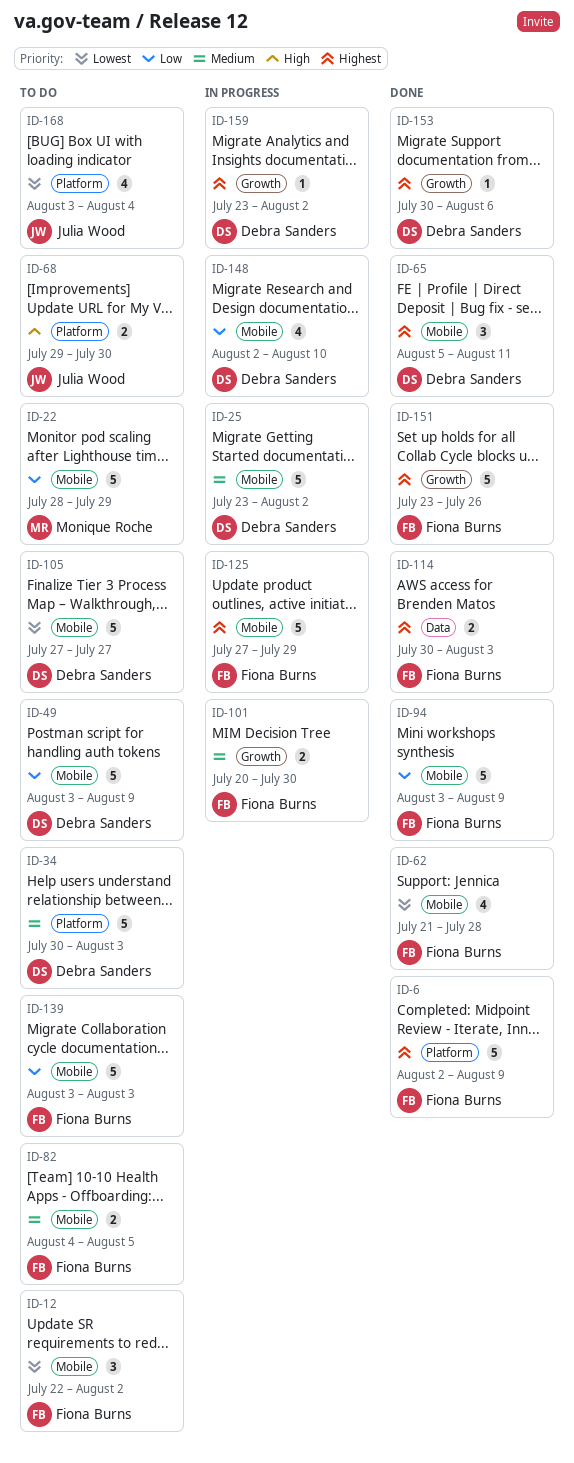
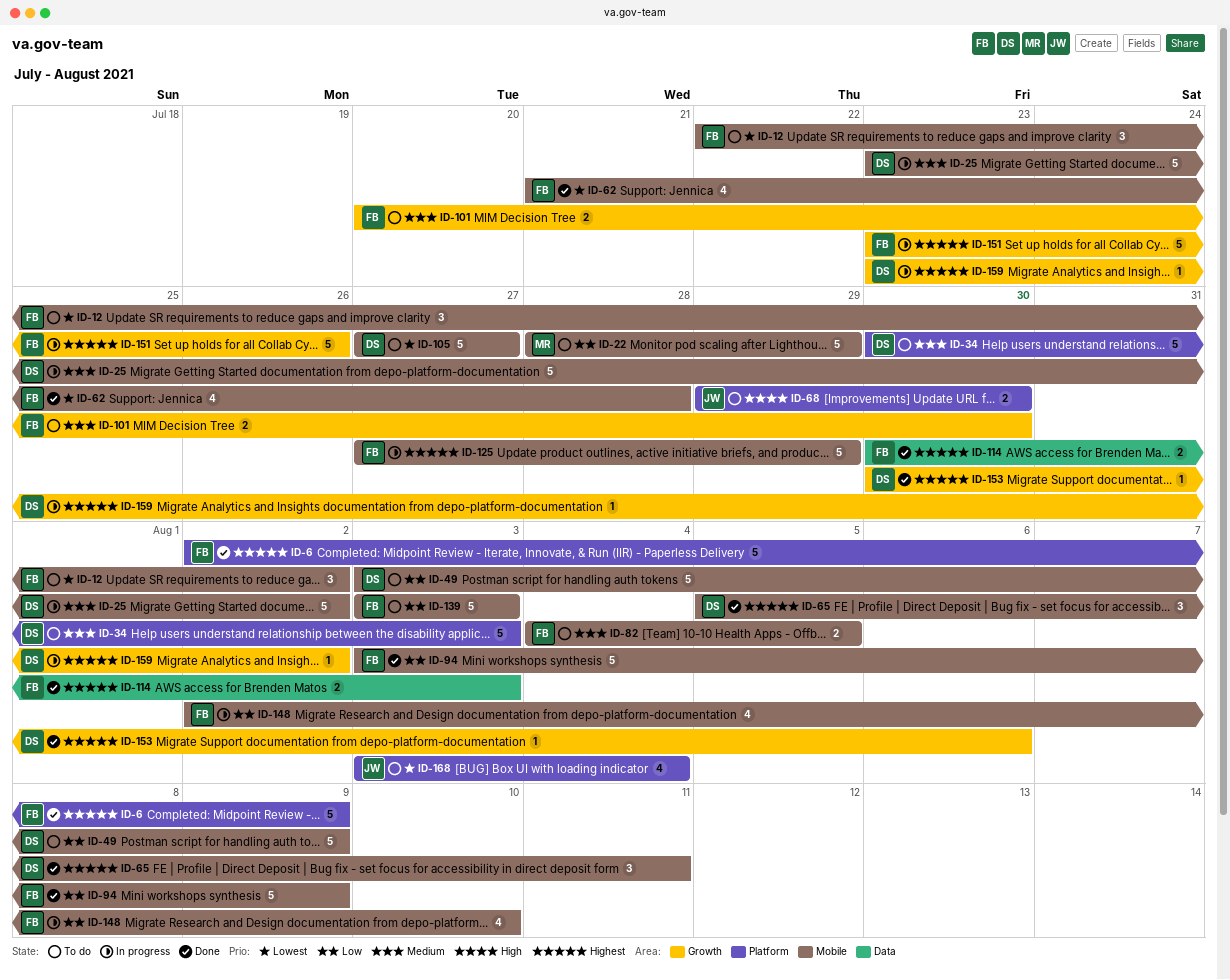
ID-101, status: In progress -> To do
ID-148, owner: Debra Sanders -> Fiona Burns
ID-151, status: Done -> In progress

